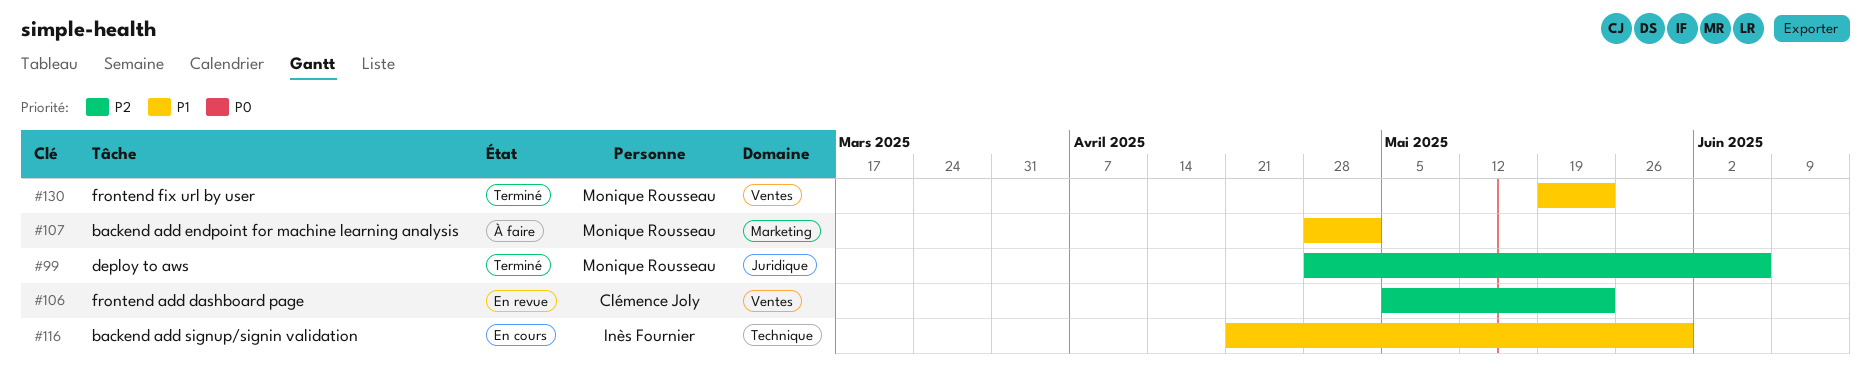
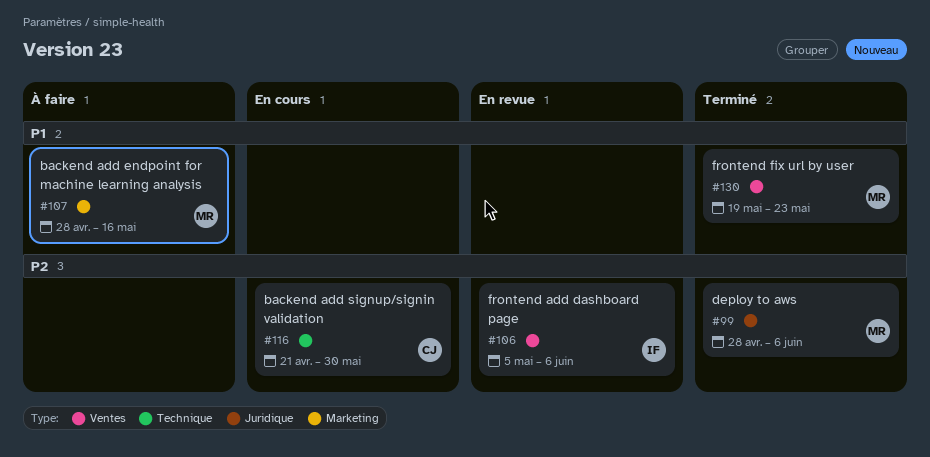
#106, owner: Clémence Joly -> Inès Fournier
#106, due: May 23 -> Jun 6
#107, due: May 2 -> May 16
#116, owner: Inès Fournier -> Clémence Joly
#116, priority: P1 -> P2

